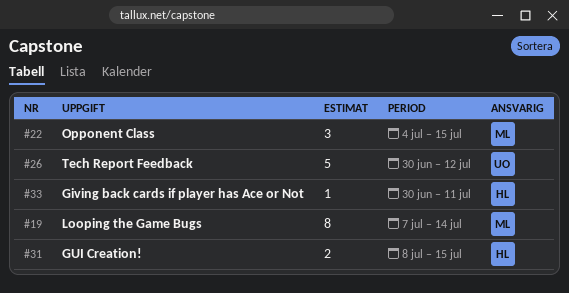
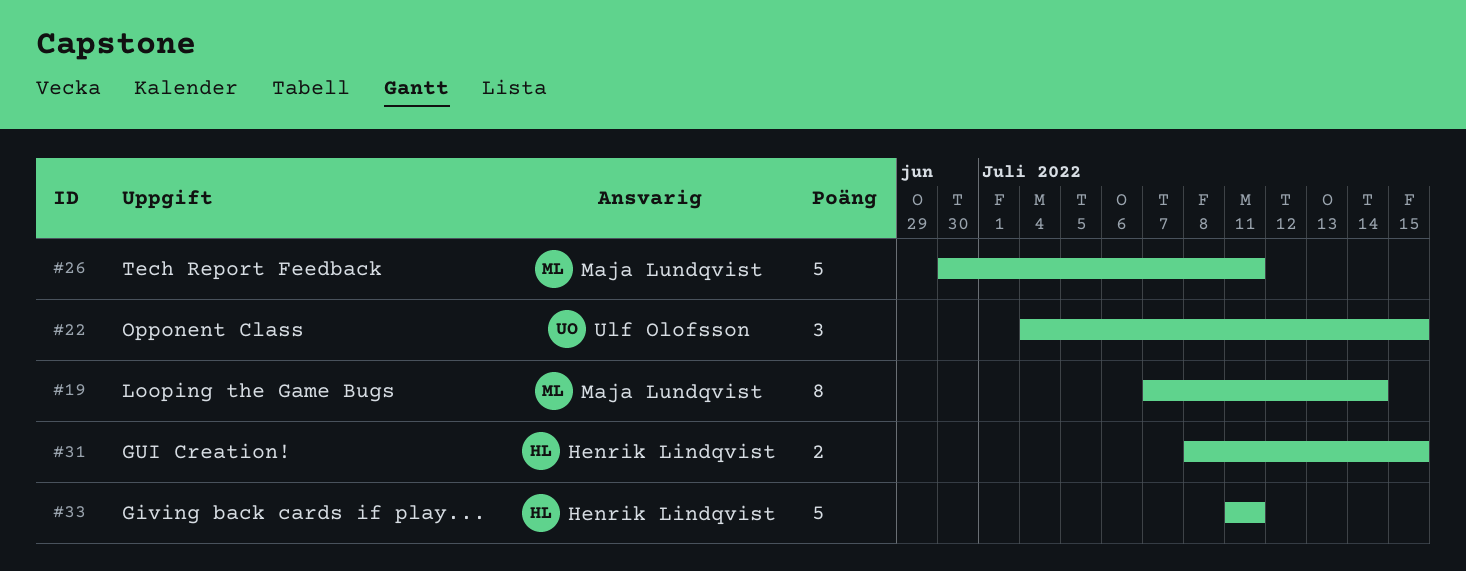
#22, owner: Maja Lundqvist -> Ulf Olofsson
#26, owner: Ulf Olofsson -> Maja Lundqvist
#26, due: Jul 12 -> Jul 11
#33, estimate: 1 -> 5
#33, start: Jun 30 -> Jul 11

